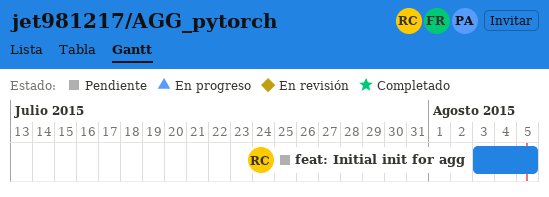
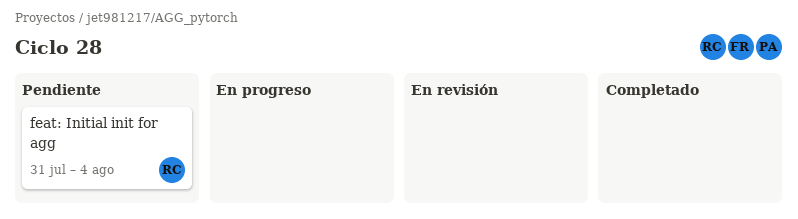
feat: Initial init for agg, start: Aug 3 -> Jul 31
feat: Initial init for agg, due: Aug 5 -> Aug 4

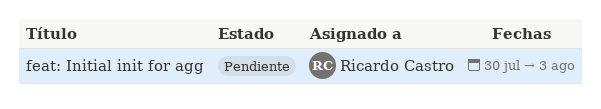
feat: Initial init for agg, start: Jul 31 -> Jul 30
feat: Initial init for agg, due: Aug 4 -> Aug 3

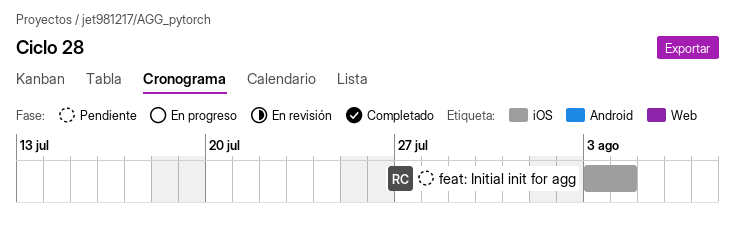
feat: Initial init for agg, start: Jul 30 -> Aug 3
feat: Initial init for agg, due: Aug 3 -> Aug 4

